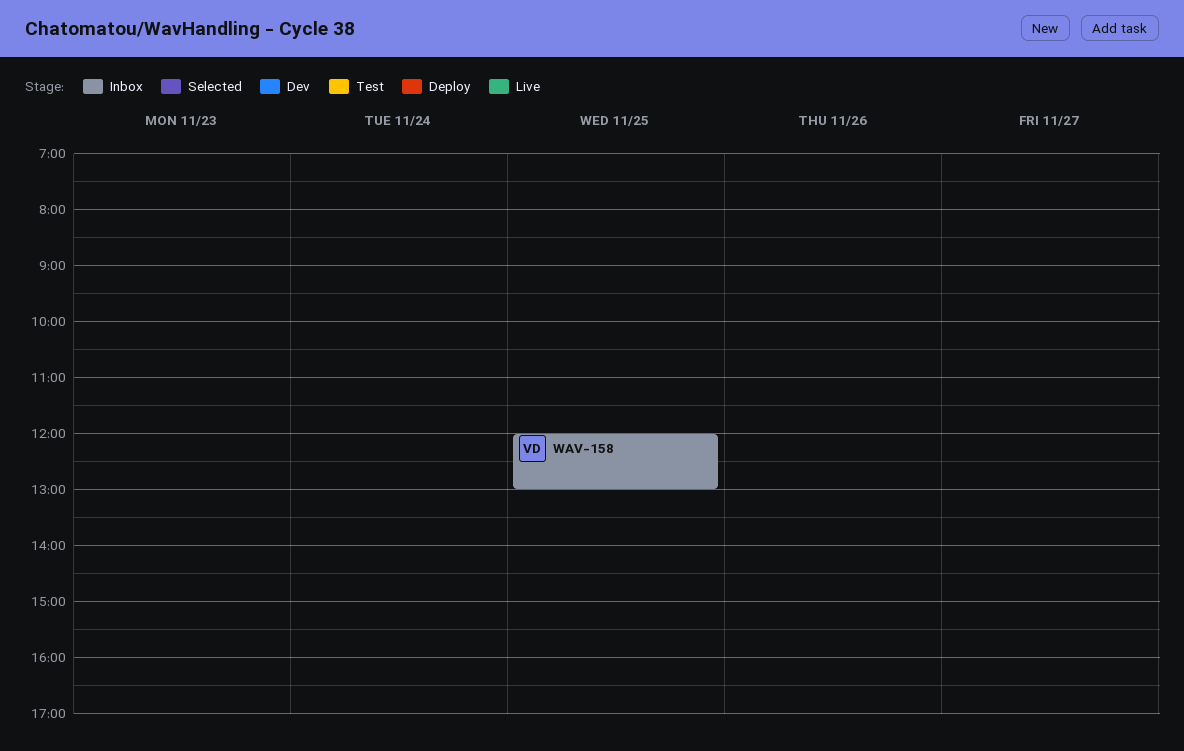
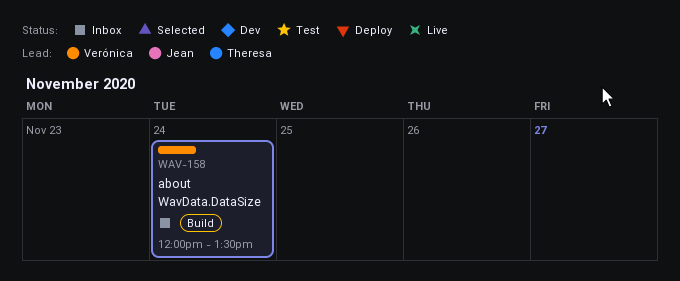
WAV-158, day: Nov 25 -> Nov 24
WAV-158, ends: 13:00 -> 13:30

